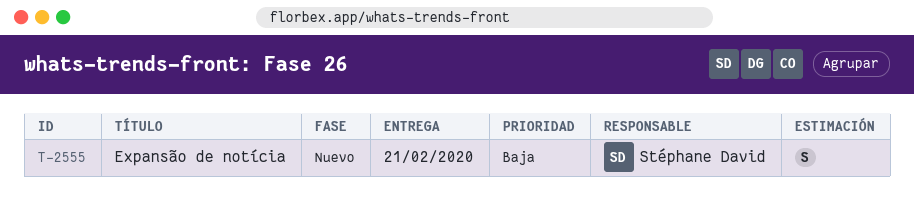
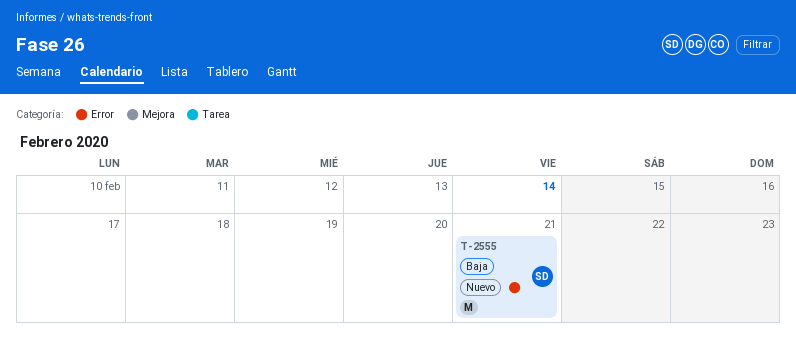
T-2555, estimate: S -> M

